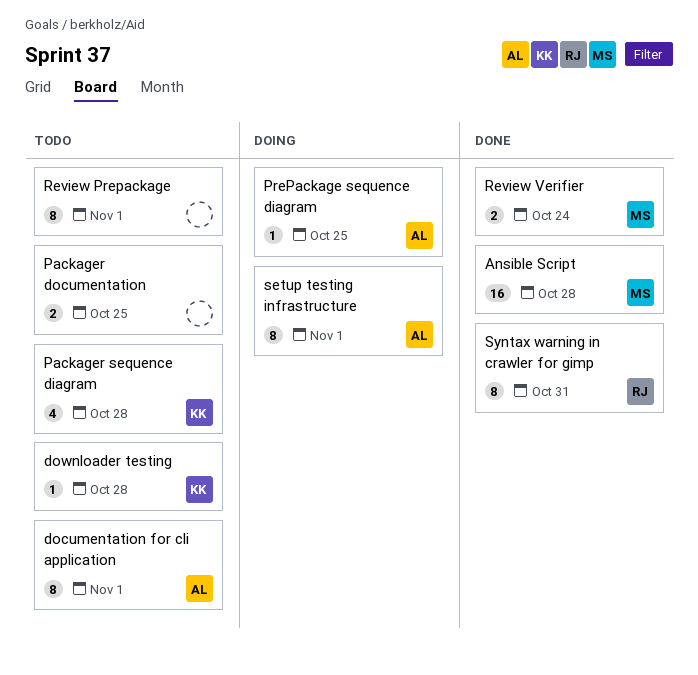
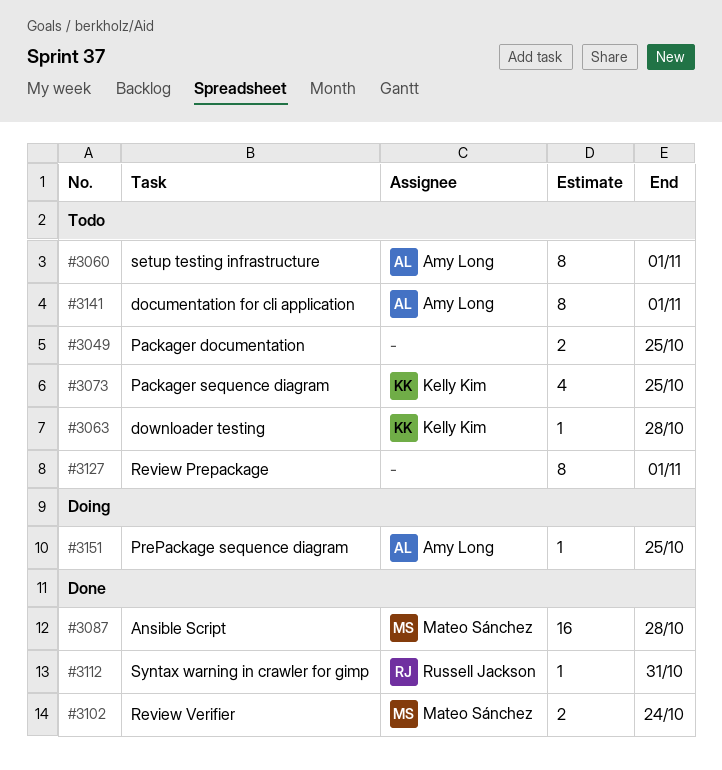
Packager sequence diagram, due: Oct 28 -> Oct 25
setup testing infrastructure, status: Doing -> Todo
Syntax warning in crawler for gimp, estimate: 8 -> 1

